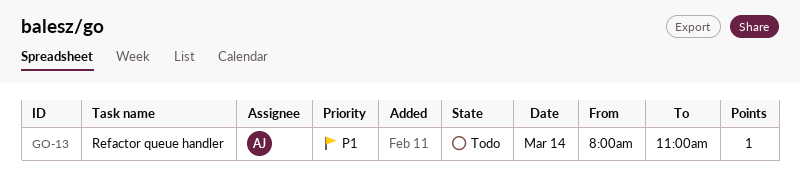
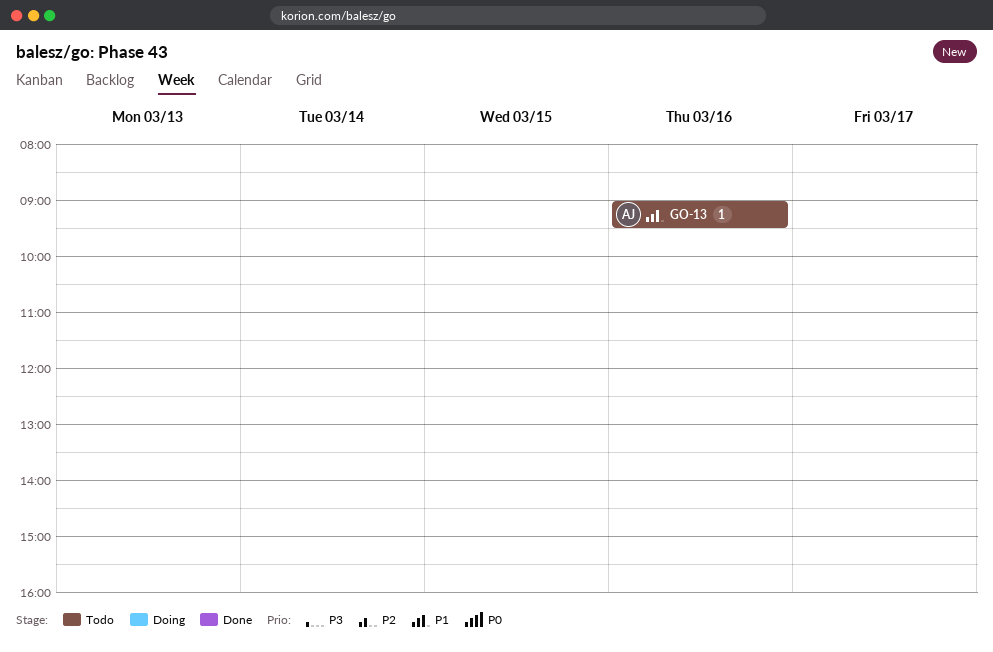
GO-13, day: Mar 14 -> Mar 16
GO-13, begins: 08:00 -> 09:00
GO-13, ends: 11:00 -> 09:30

